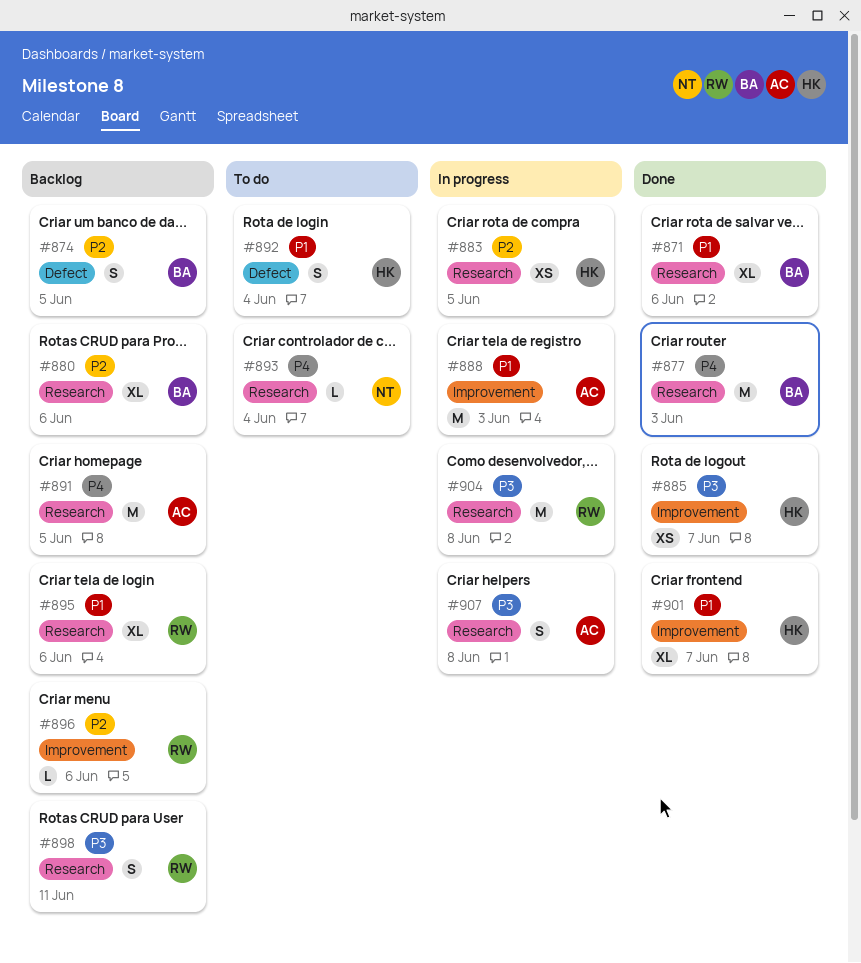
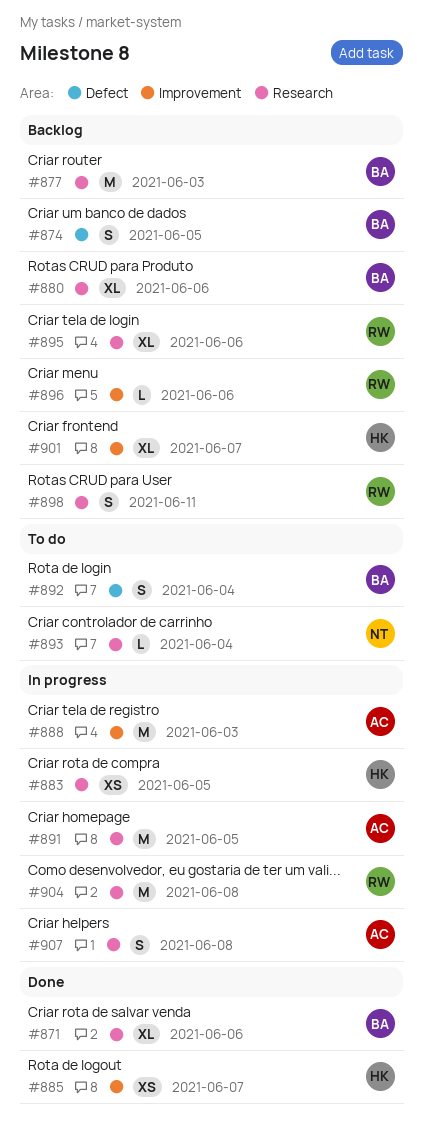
#877, status: Done -> Backlog
#891, status: Backlog -> In progress
#892, owner: HK -> BA
#901, status: Done -> Backlog

